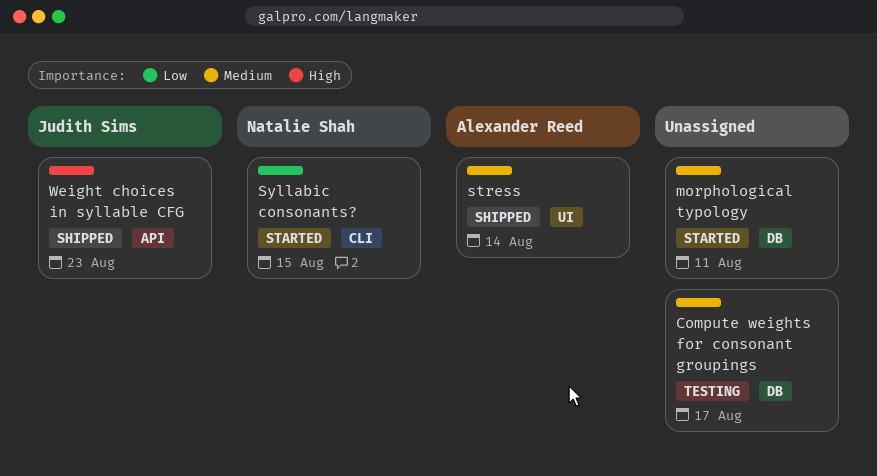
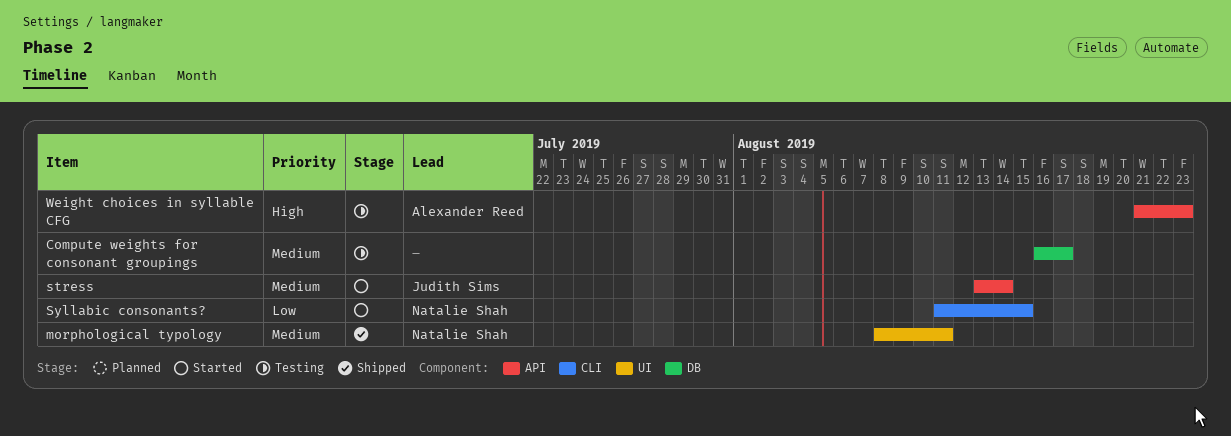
morphological typology, status: Started -> Shipped
morphological typology, owner: none -> Natalie Shah
morphological typology, label: DB -> UI
stress, status: Shipped -> Started
stress, owner: Alexander Reed -> Judith Sims
stress, label: UI -> API
Weight choices in syllable CFG, status: Shipped -> Testing
Weight choices in syllable CFG, owner: Judith Sims -> Alexander Reed

